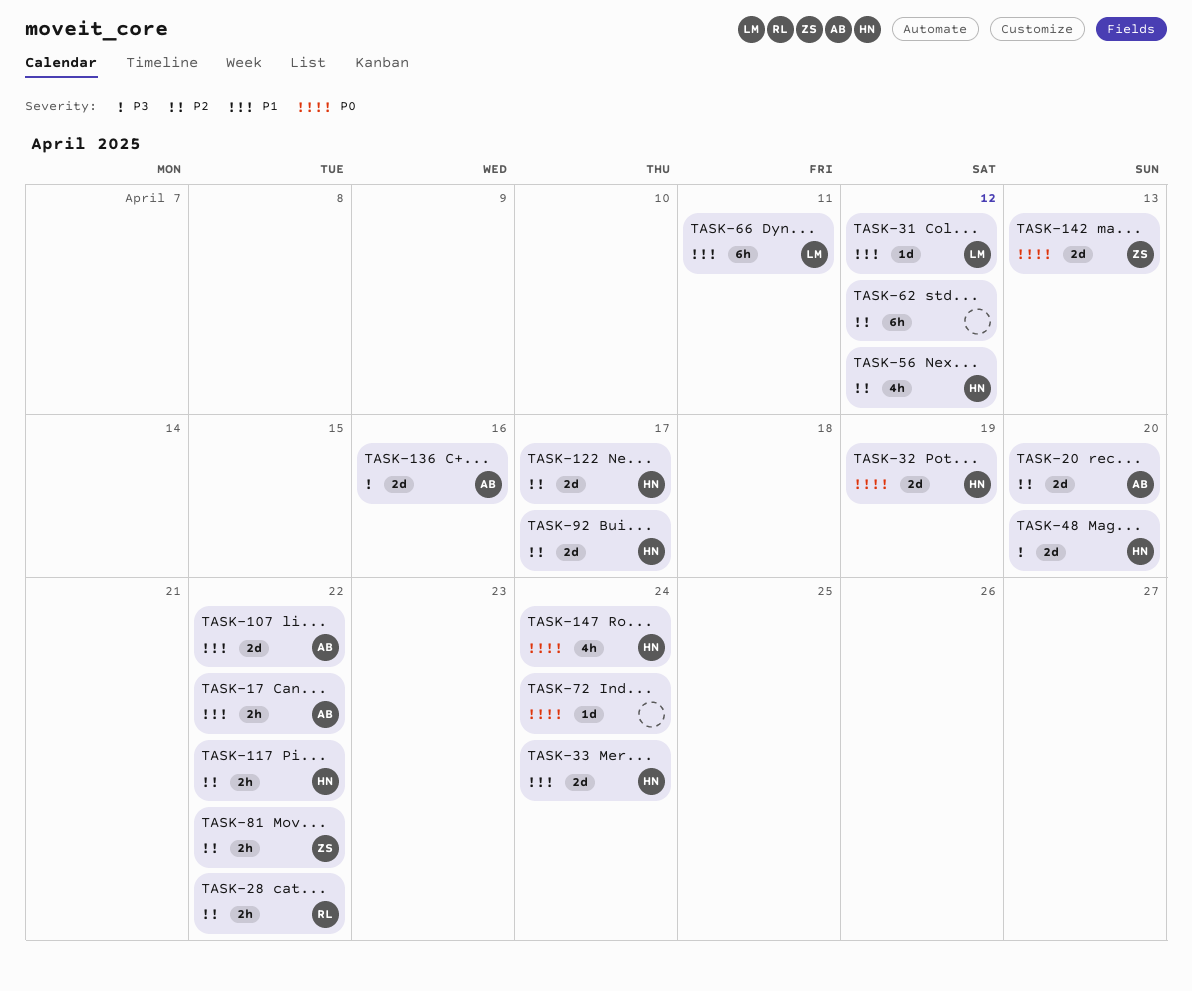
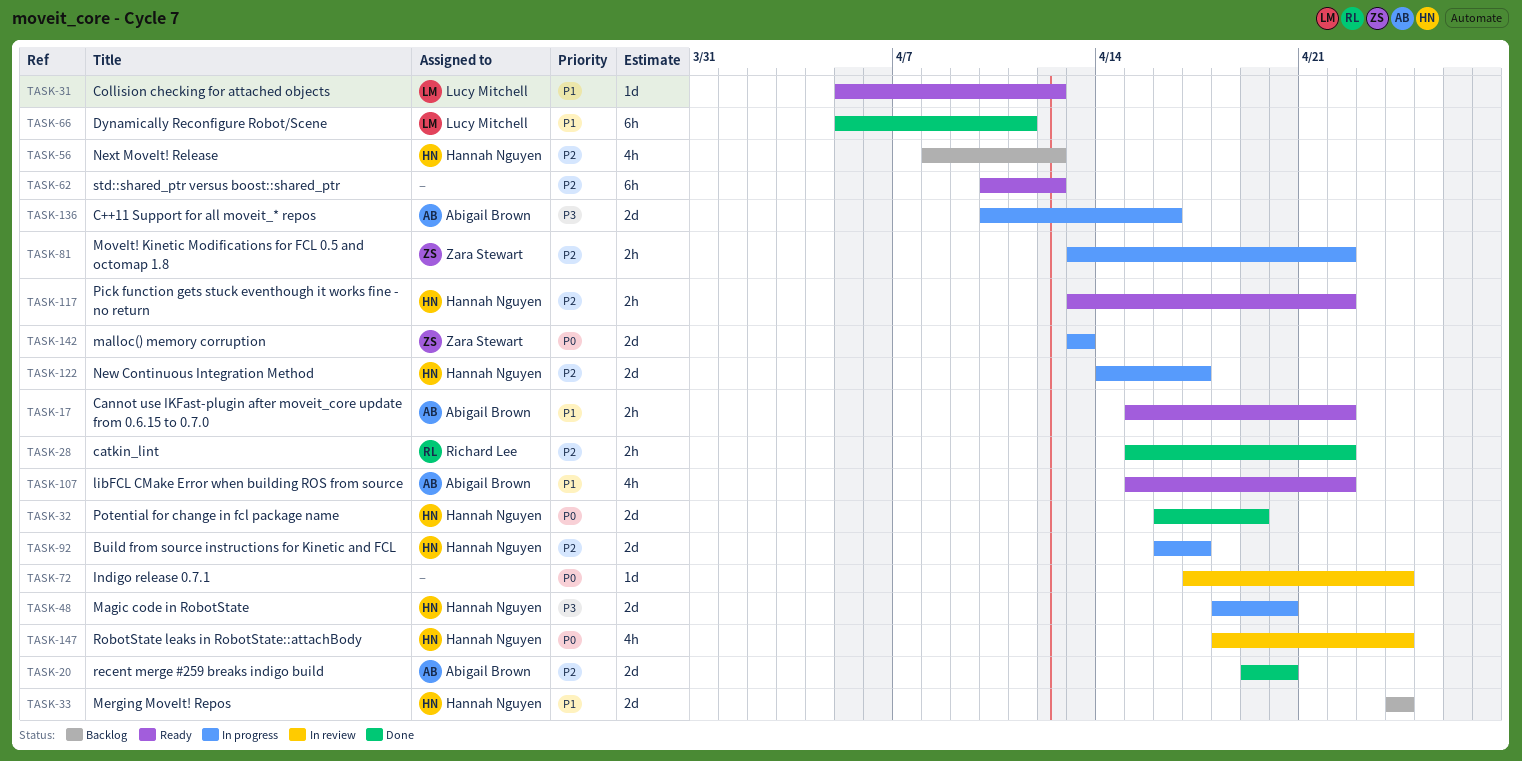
TASK-107, estimate: 2d -> 4h

